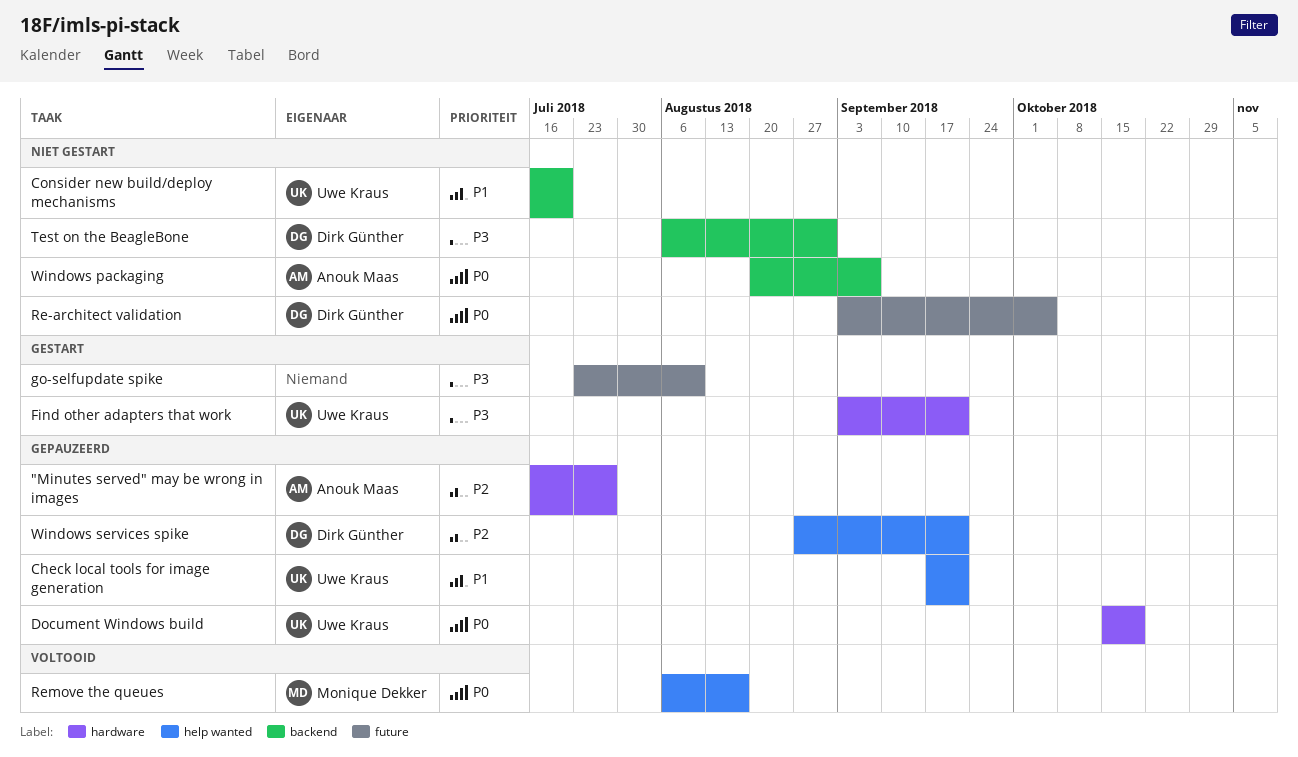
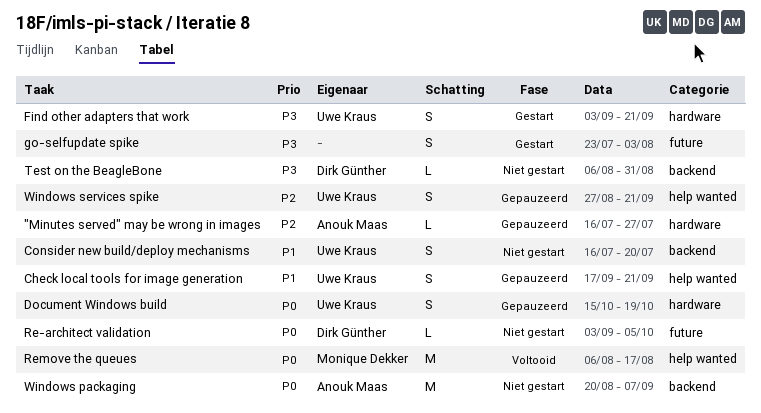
go-selfupdate spike, due: Aug 10 -> Aug 3
Windows services spike, owner: Dirk Günther -> Uwe Kraus

